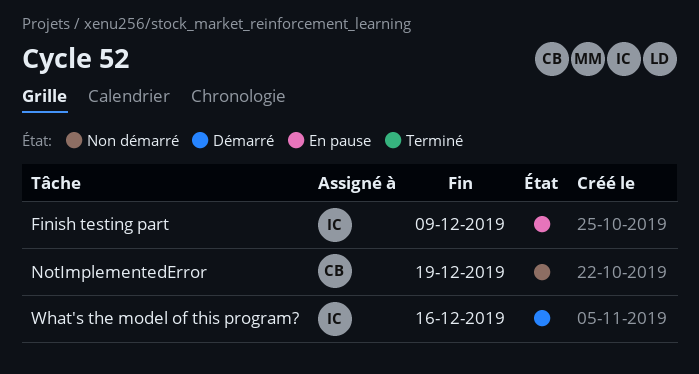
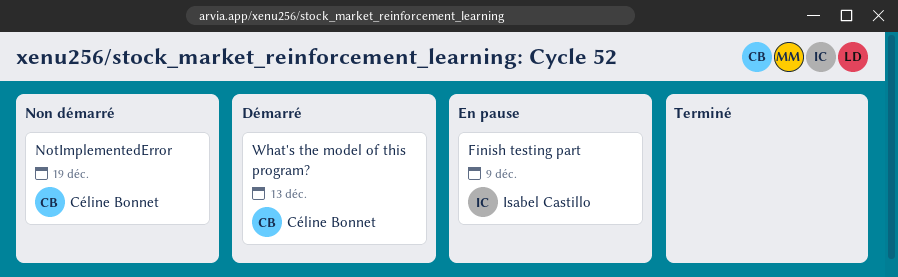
What's the model of this program?, owner: Isabel Castillo -> Céline Bonnet
What's the model of this program?, due: Dec 16 -> Dec 13

